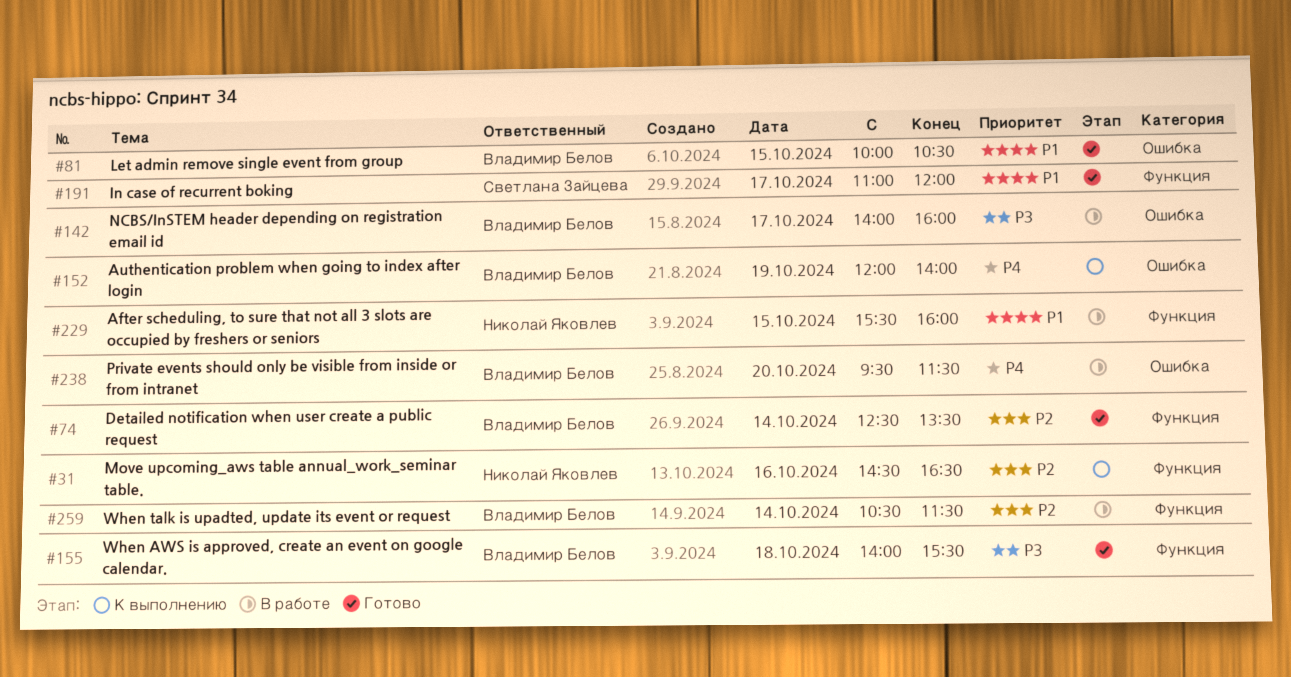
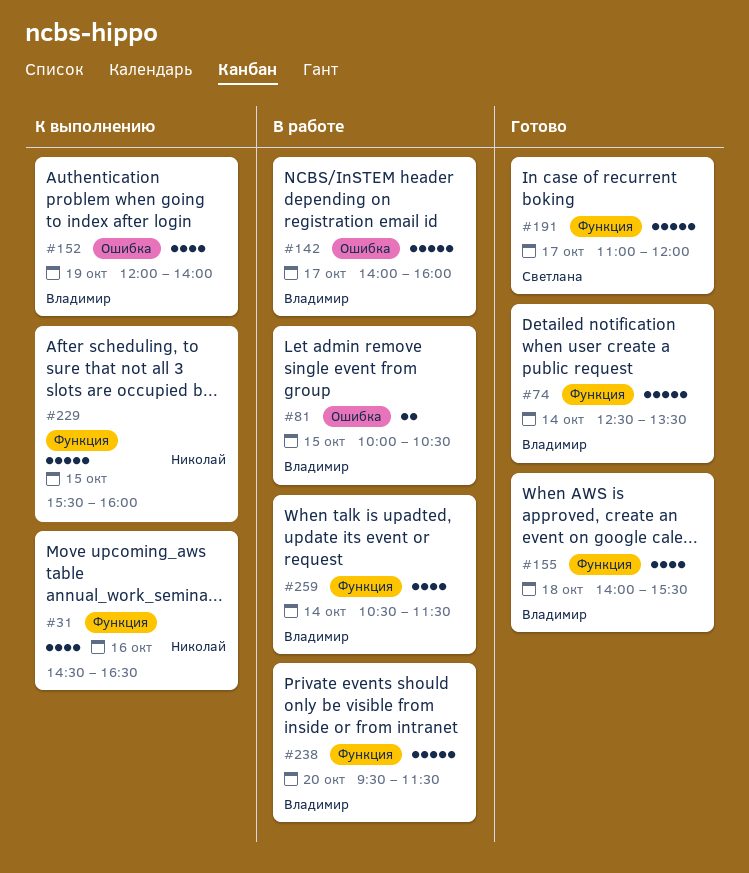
#81, status: Готово -> В работе
#229, status: В работе -> К выполнению
#238, label: Ошибка -> Функция

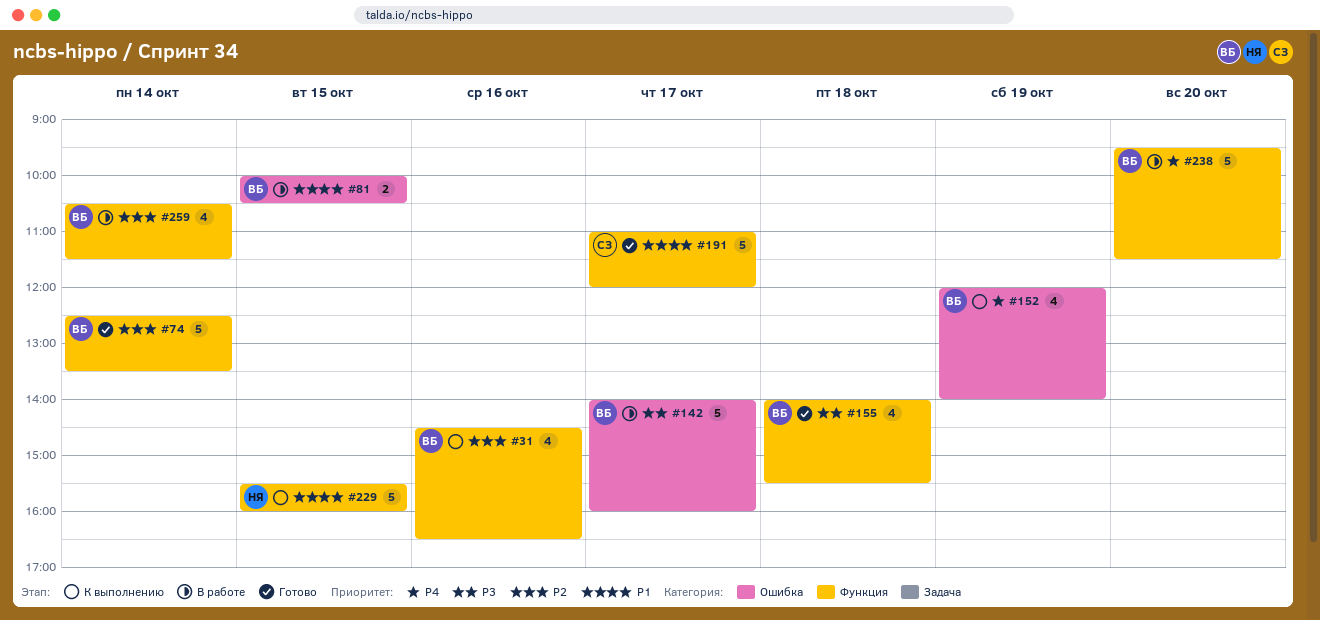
#31, owner: Николай -> Владимир

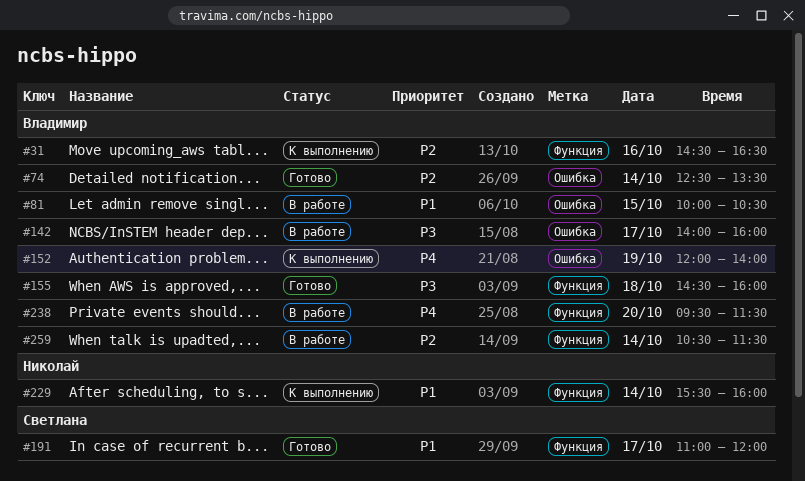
#74, label: Функция -> Ошибка
#155, begins: 14:00 -> 14:30
#155, ends: 15:30 -> 16:00
#229, day: Oct 15 -> Oct 14

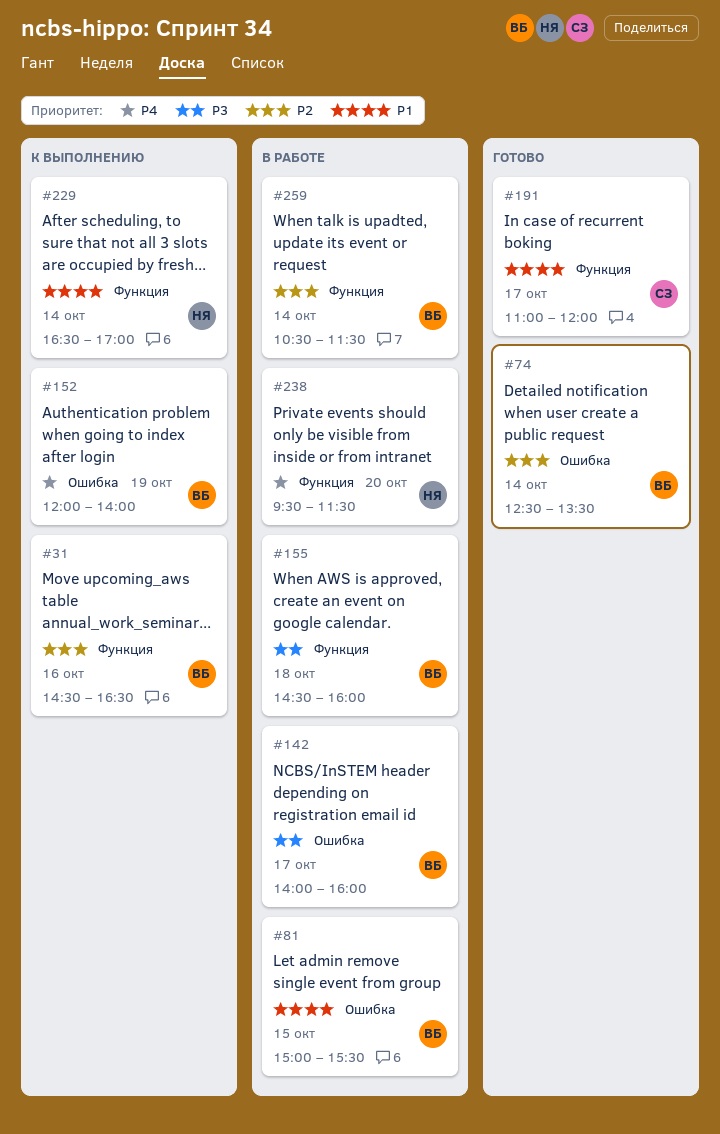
#81, begins: 10:00 -> 15:00
#81, ends: 10:30 -> 15:30
#155, status: Готово -> В работе
#229, begins: 15:30 -> 16:30
#229, ends: 16:00 -> 17:00
#238, owner: Владимир -> Николай

